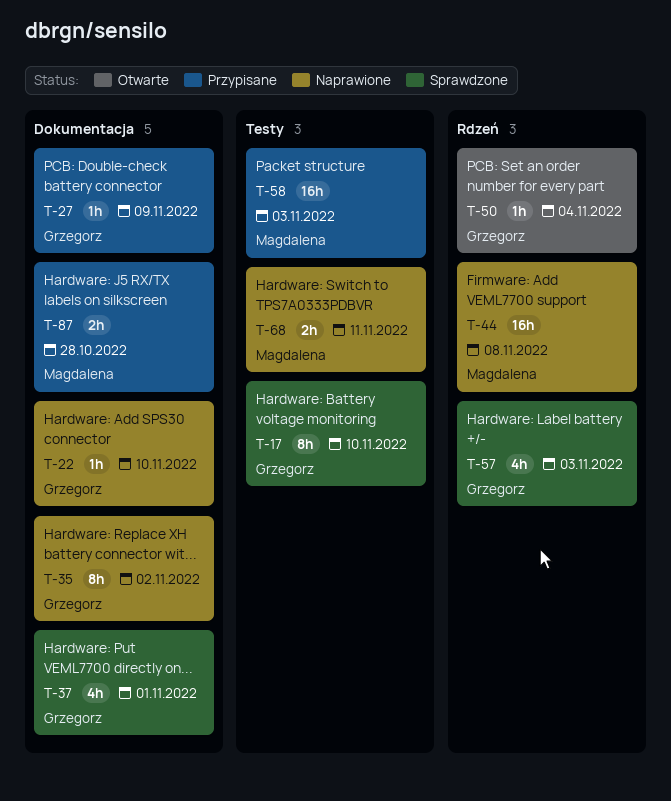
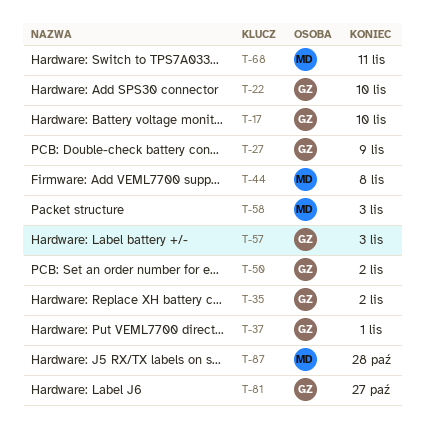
T-50, due: Nov 4 -> Nov 2
T-81: none -> present

